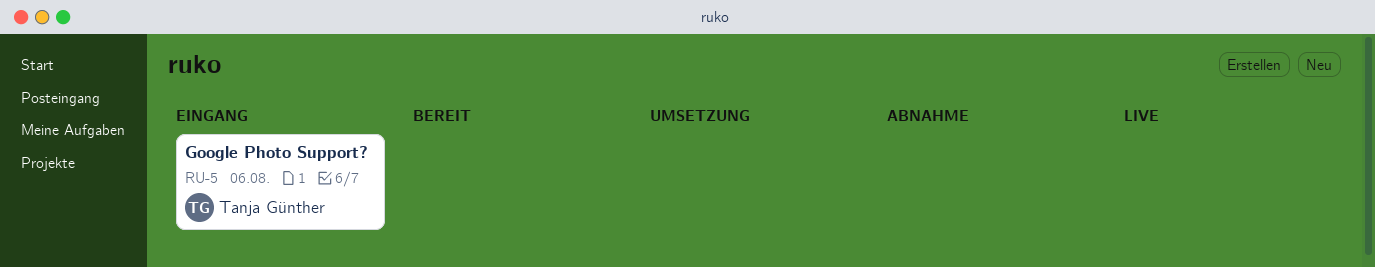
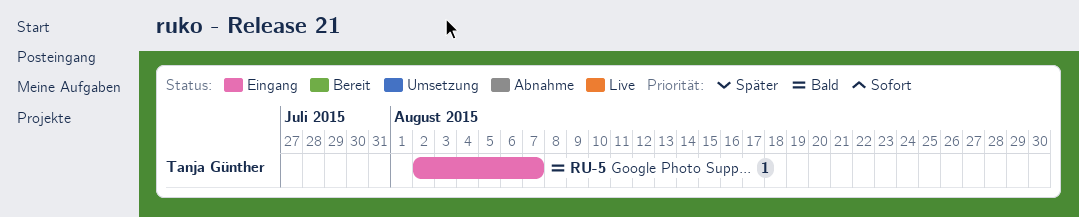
RU-5, due: Aug 6 -> Aug 7

